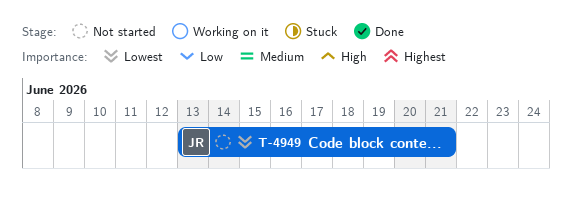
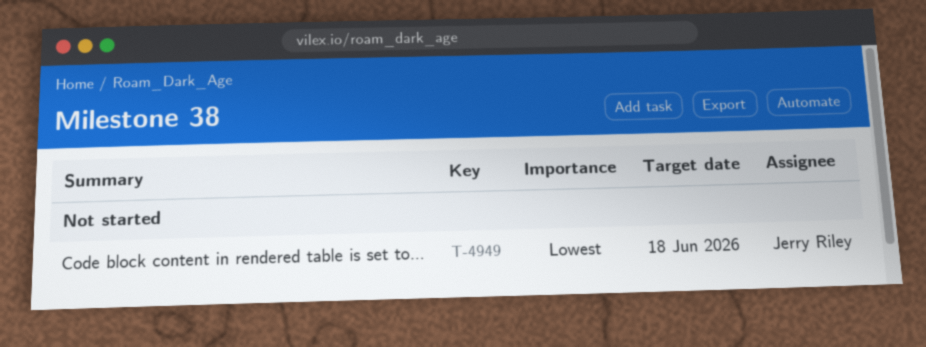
T-4949, due: Jun 21 -> Jun 18

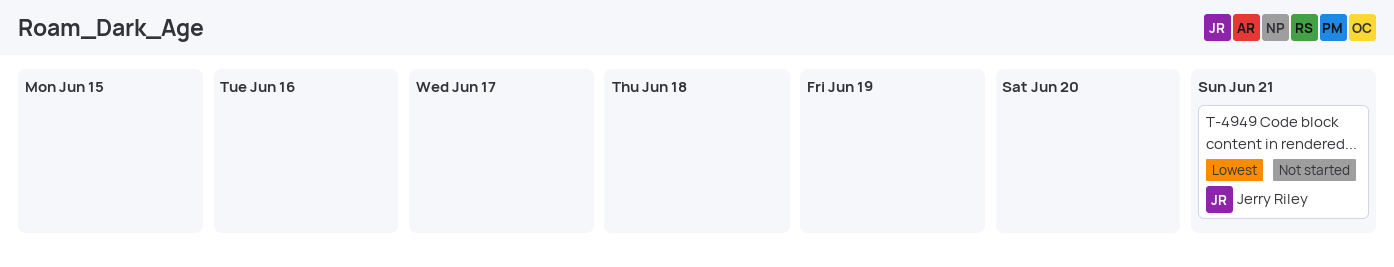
T-4949, due: Jun 18 -> Jun 21

